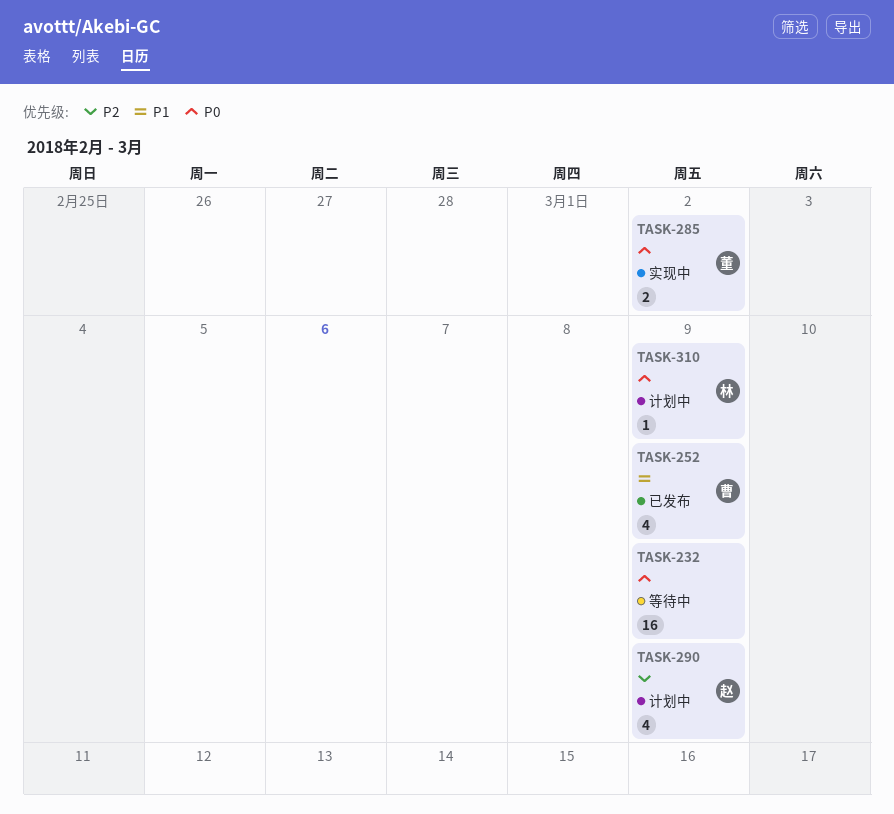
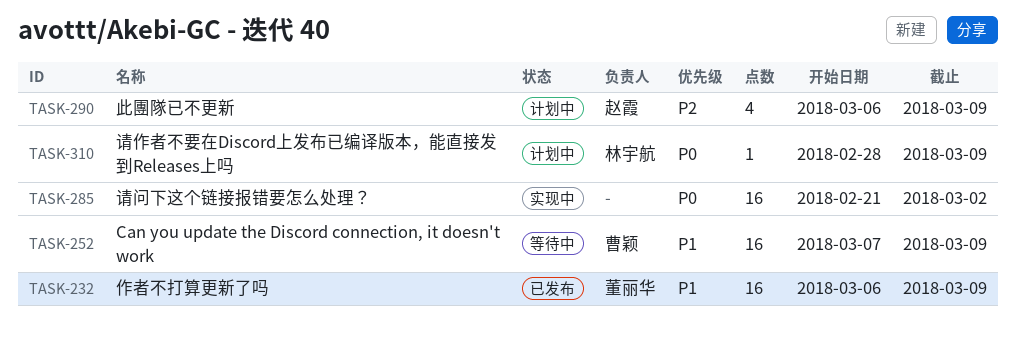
TASK-232, status: 等待中 -> 已发布
TASK-232, owner: none -> 董丽华
TASK-232, priority: P0 -> P1
TASK-252, status: 已发布 -> 等待中
TASK-252, estimate: 4 -> 16
TASK-285, owner: 董丽华 -> none
TASK-285, estimate: 2 -> 16

